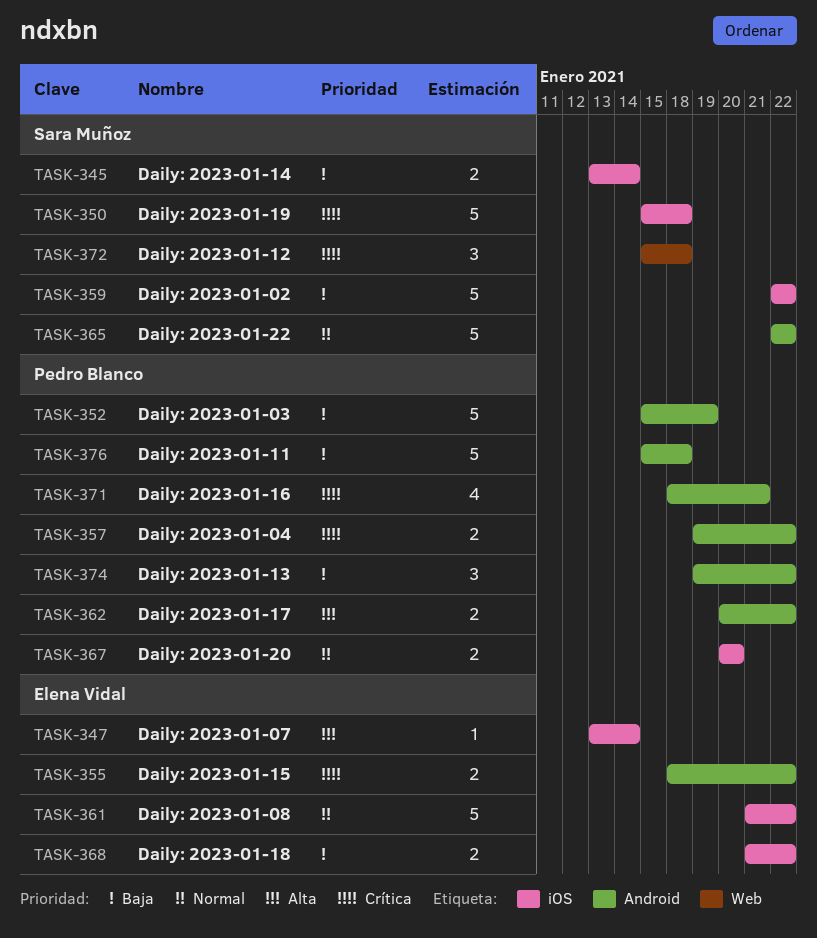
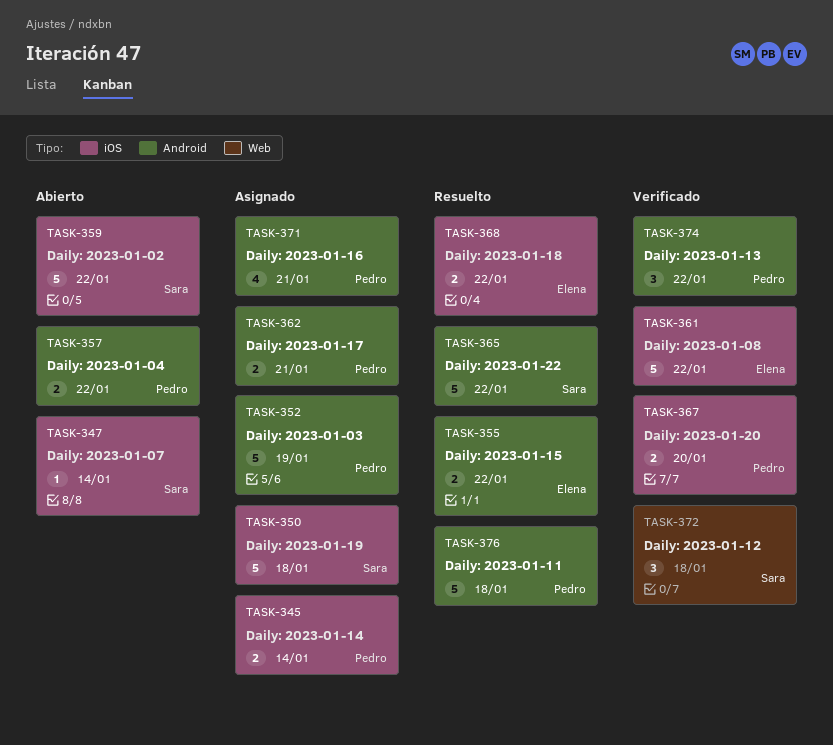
TASK-345, owner: Sara Muñoz -> Pedro Blanco
TASK-347, owner: Elena Vidal -> Sara Muñoz
TASK-362, due: Jan 22 -> Jan 21

